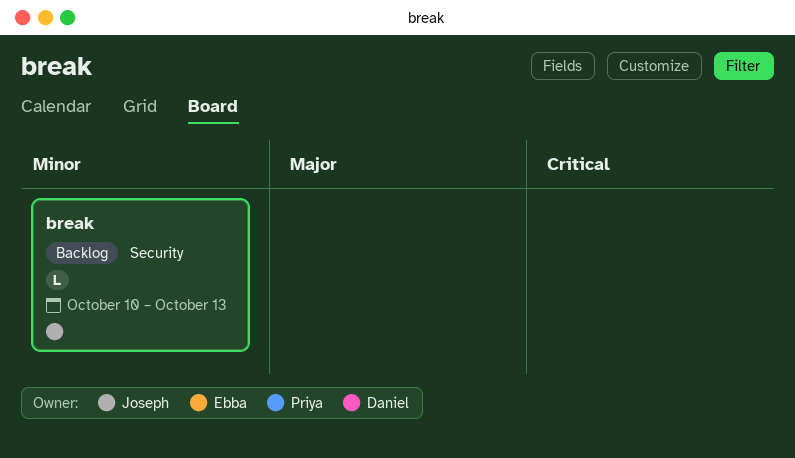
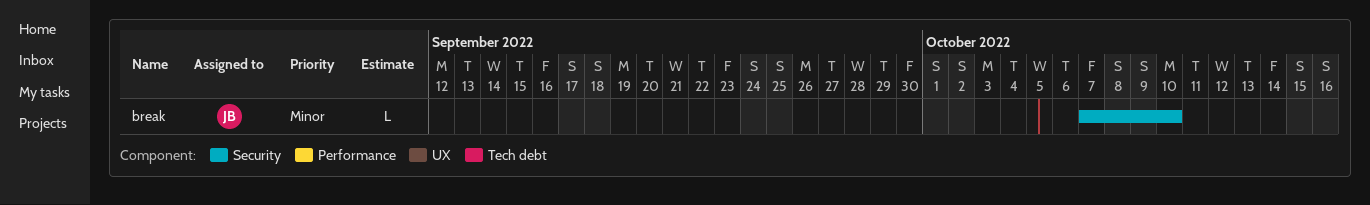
break, start: Oct 10 -> Oct 7
break, due: Oct 13 -> Oct 10

